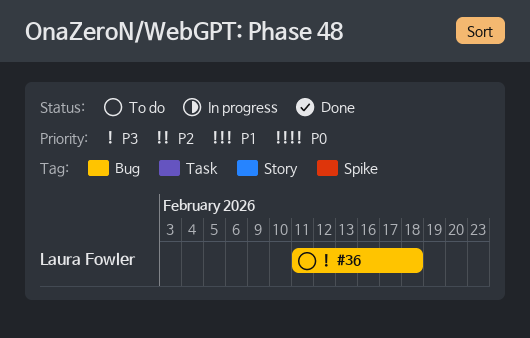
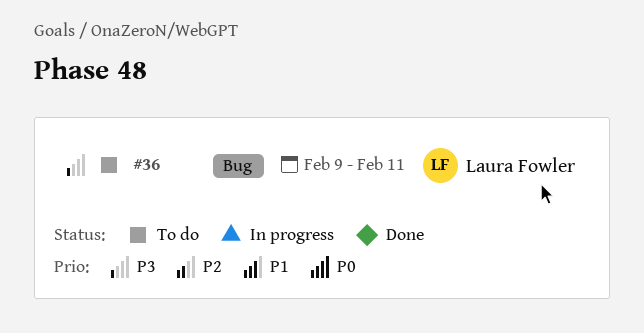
#36, start: Feb 11 -> Feb 9
#36, due: Feb 18 -> Feb 11

